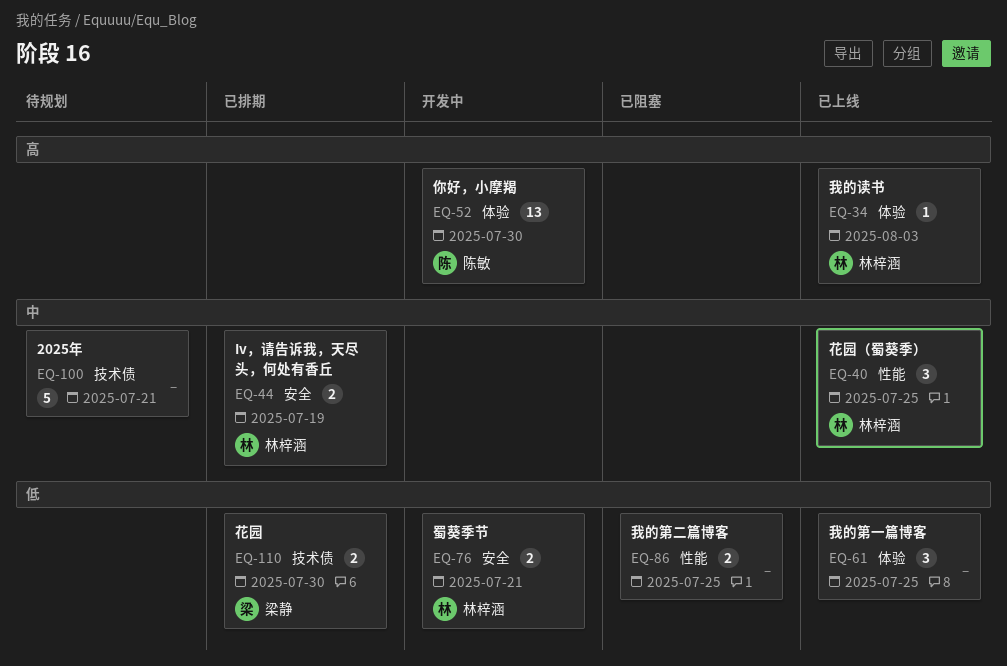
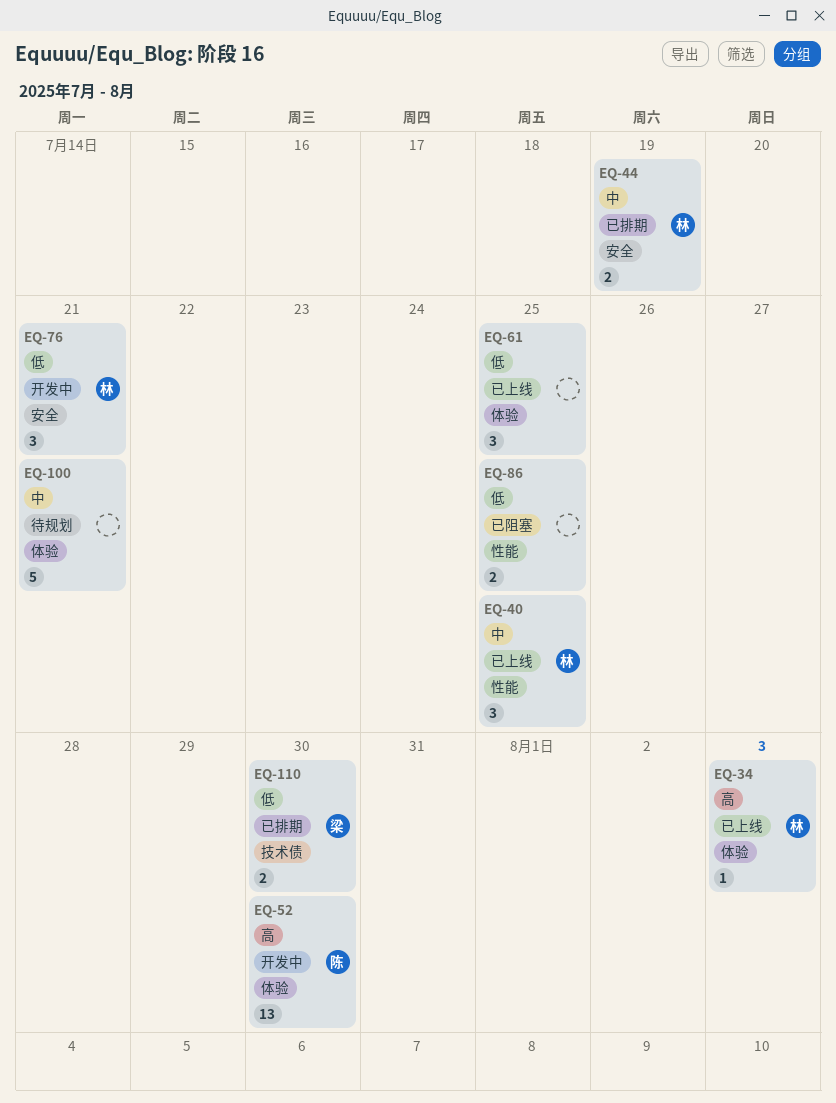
EQ-76, estimate: 2 -> 3
EQ-100, label: 技术债 -> 体验

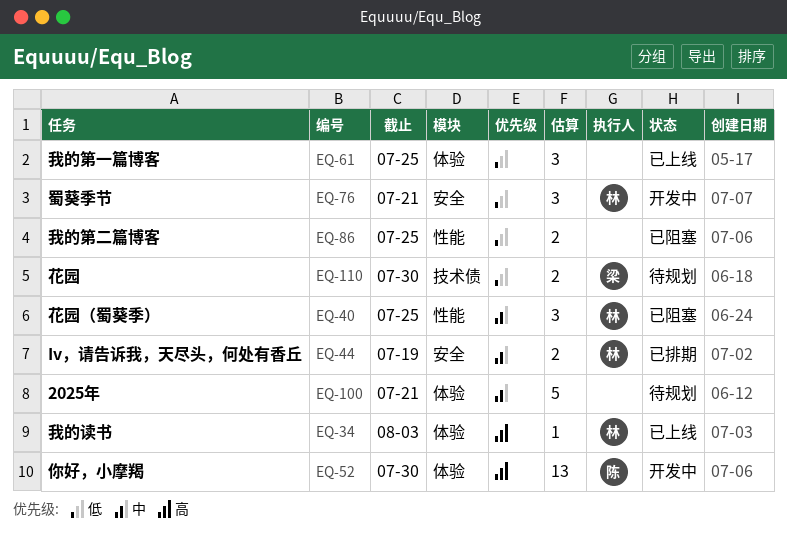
EQ-40, status: 已上线 -> 已阻塞
EQ-110, status: 已排期 -> 待规划

